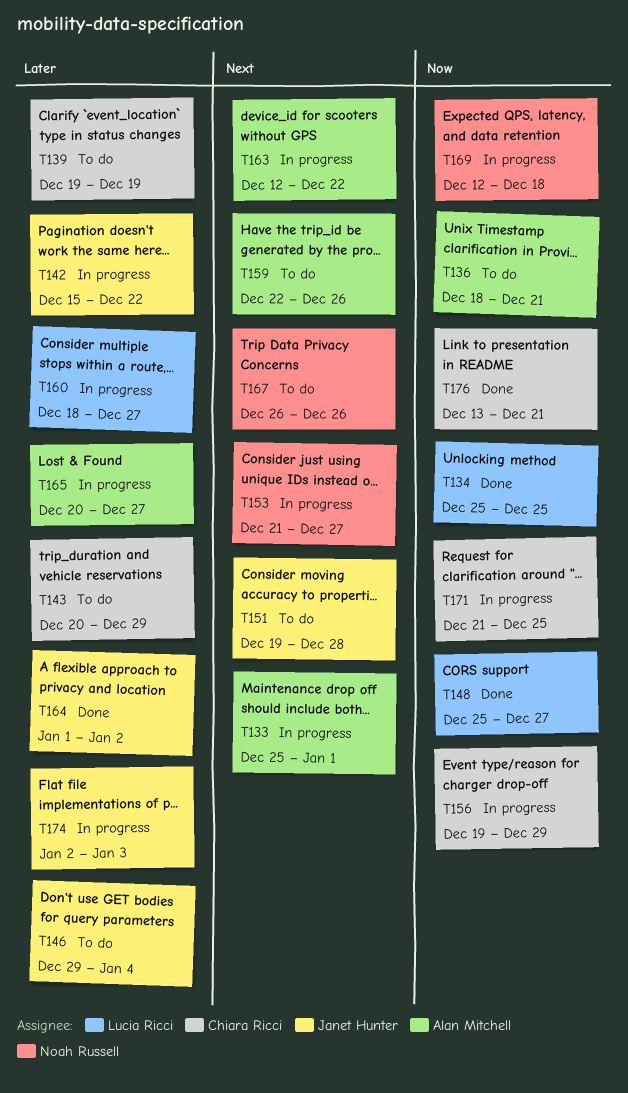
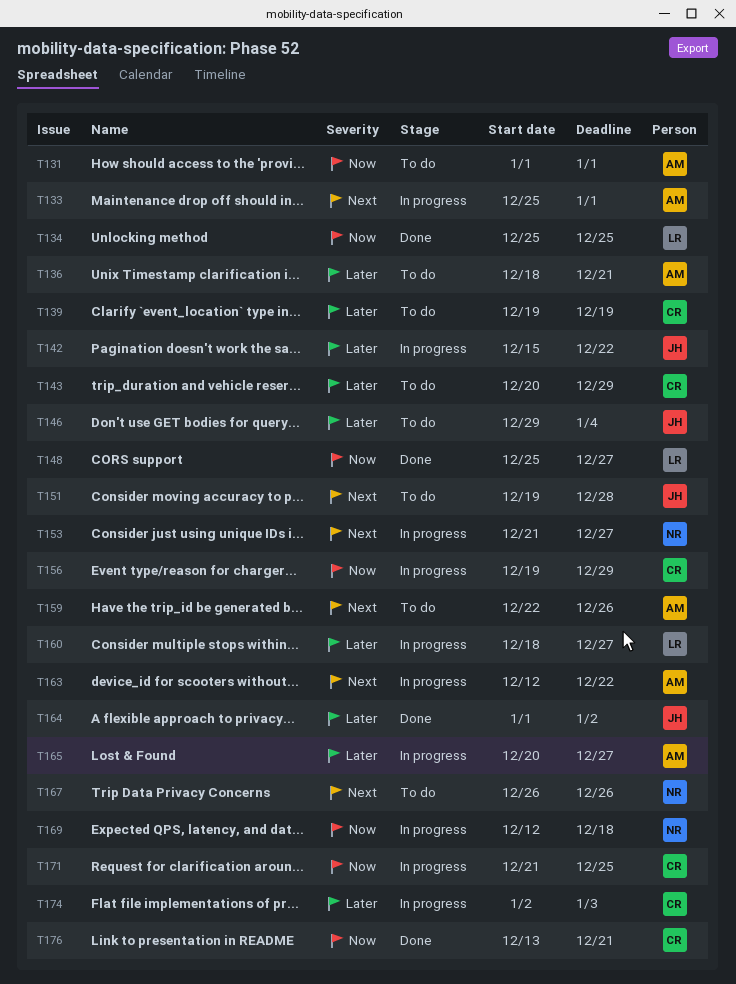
T131: none -> present
T136, priority: Now -> Later
T174, owner: Janet Hunter -> Chiara Ricci

